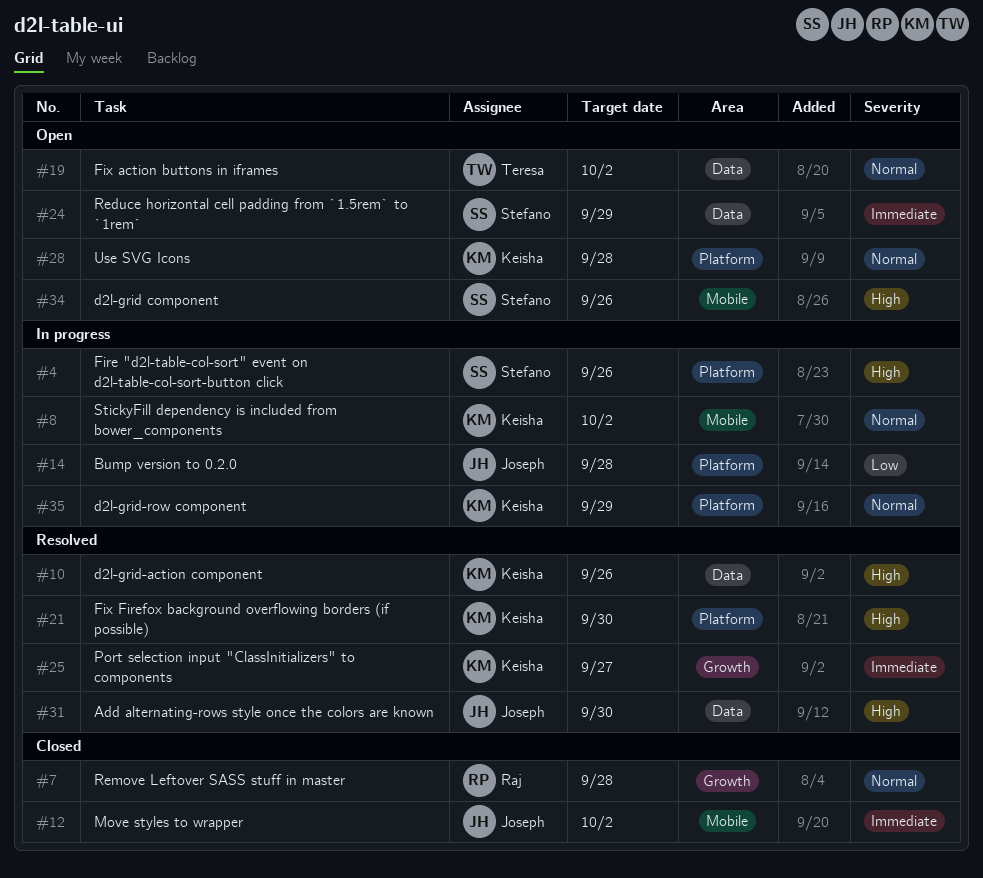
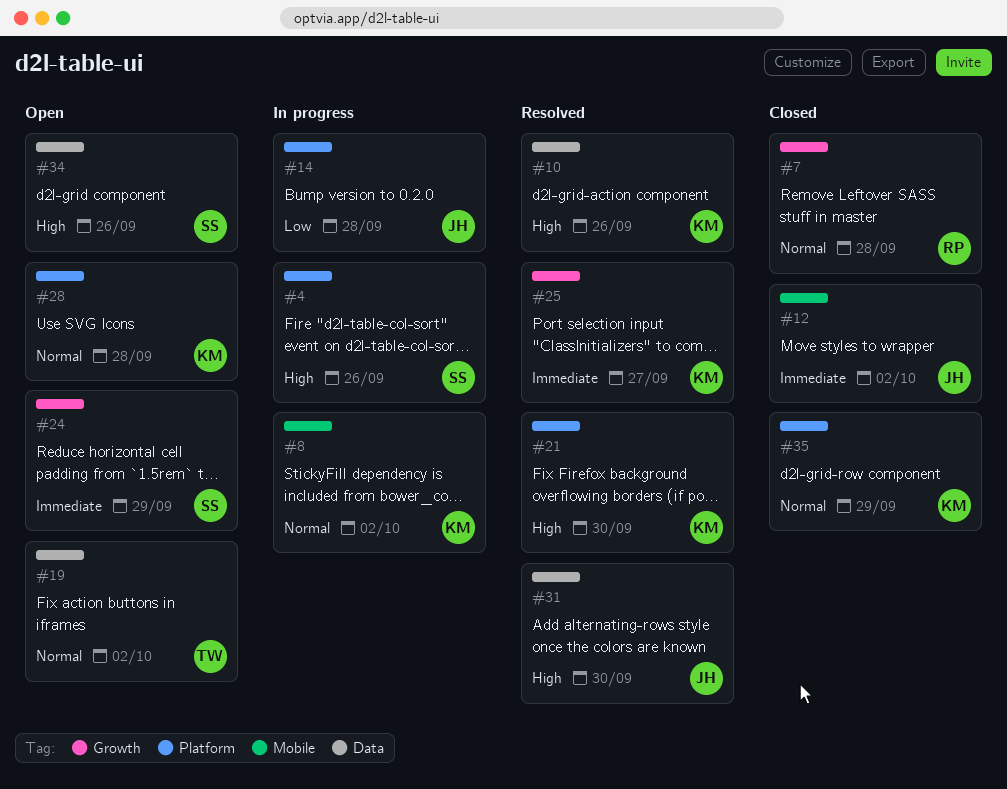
#24, label: Data -> Growth
#34, label: Mobile -> Data
#35, status: In progress -> Closed

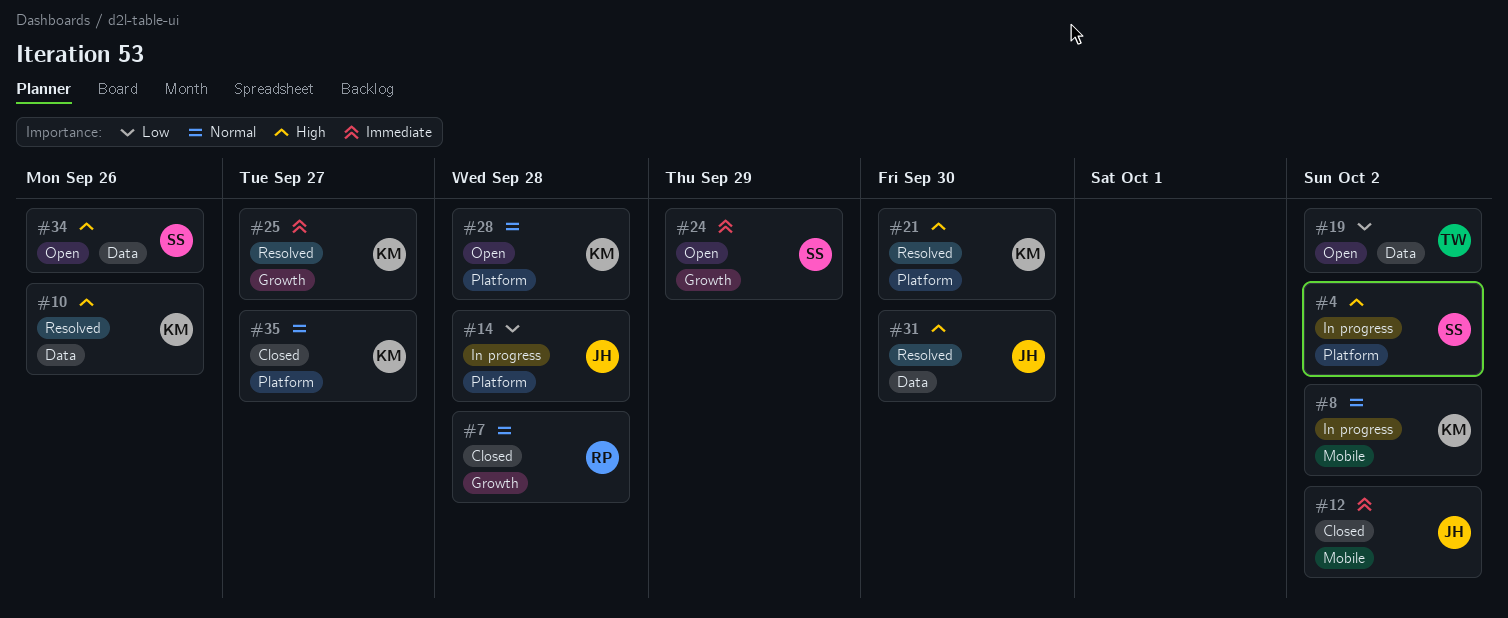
#4, due: Sep 26 -> Oct 2
#19, priority: Normal -> Low
#35, due: Sep 29 -> Sep 27

